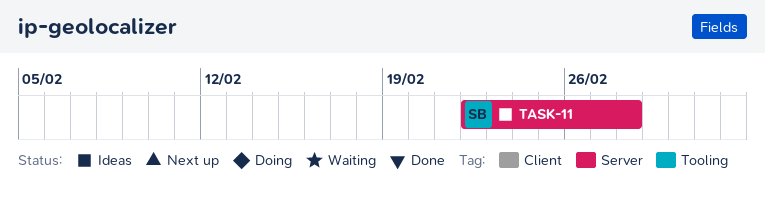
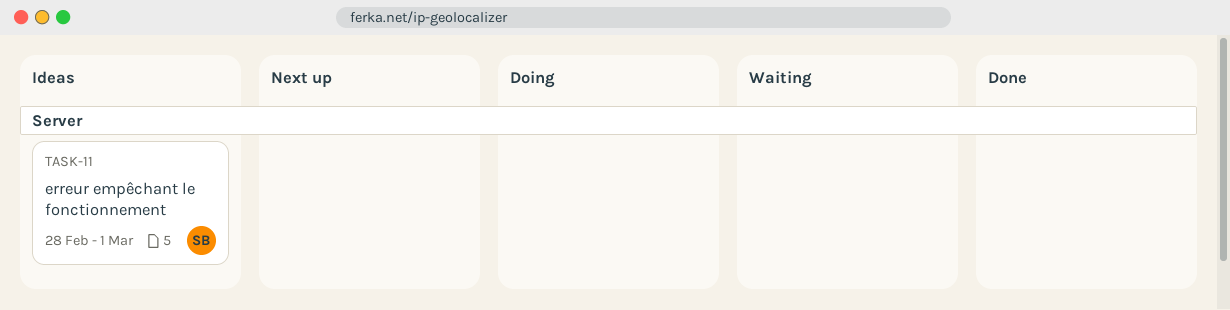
TASK-11, start: Feb 22 -> Feb 28
TASK-11, due: Feb 28 -> Mar 1

